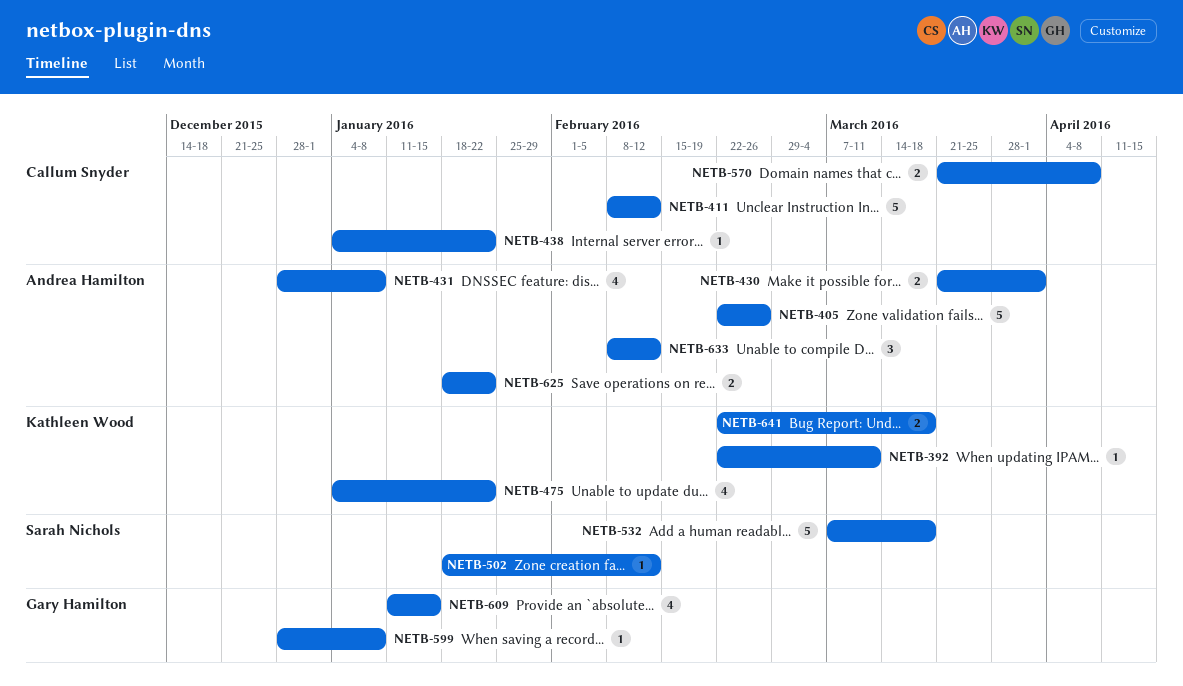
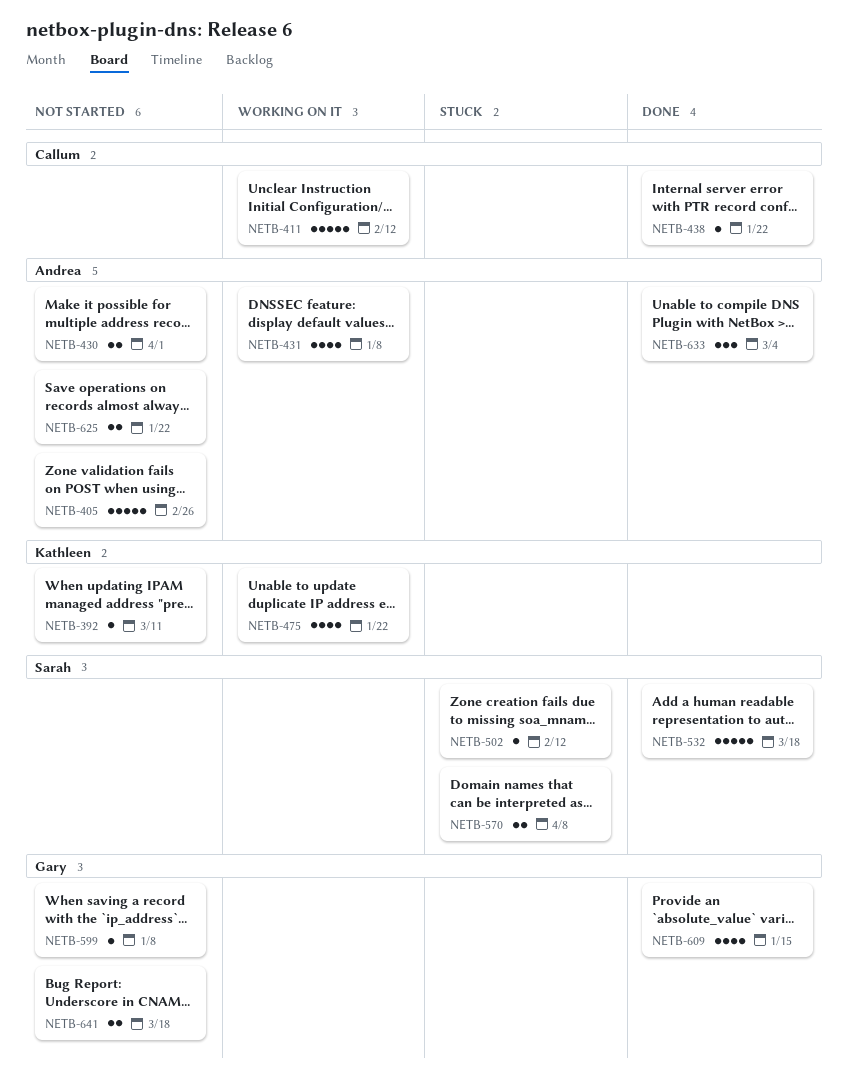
NETB-570, owner: Callum Snyder -> Sarah Nichols
NETB-633, due: Feb 12 -> Mar 4
NETB-641, owner: Kathleen Wood -> Gary Hamilton

